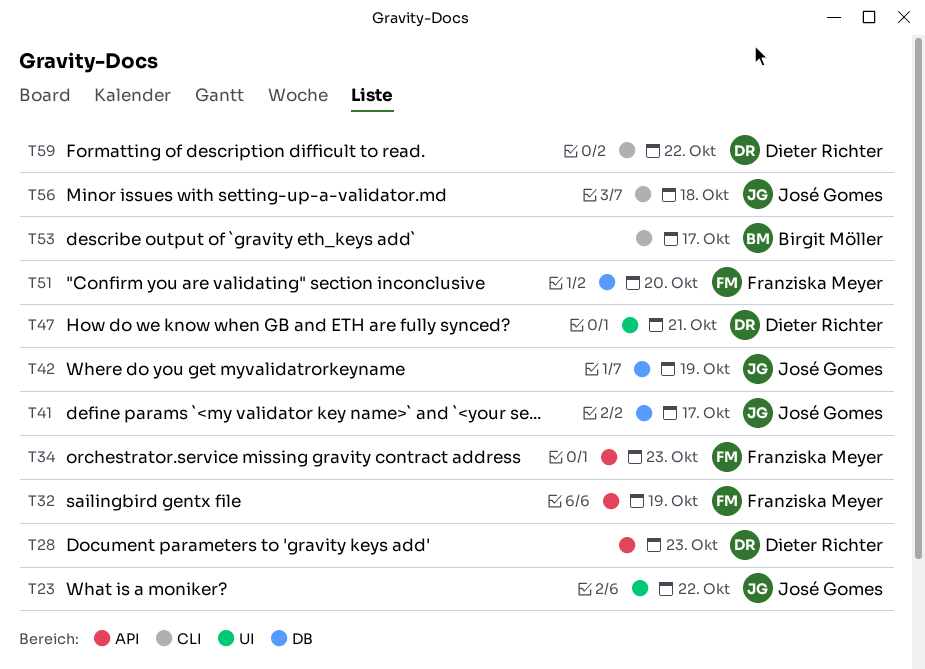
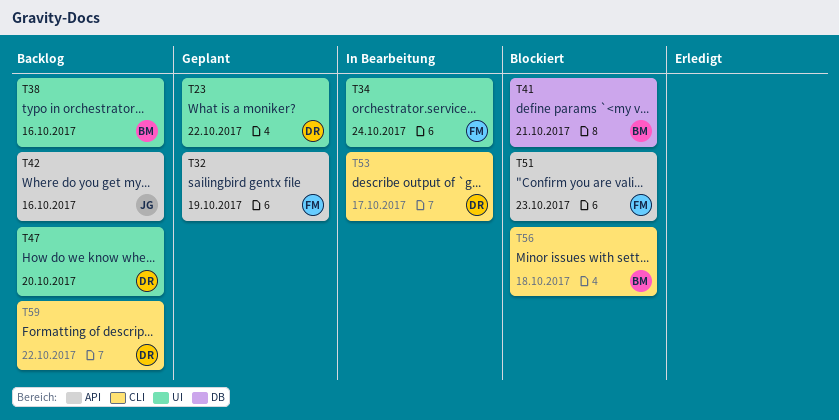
T23, owner: José Gomes -> Dieter Richter
T28: present -> none
T34, label: API -> UI
T34, due: Oct 23 -> Oct 24
T38: none -> present
T41, owner: José Gomes -> Birgit Möller
T41, due: Oct 17 -> Oct 21
T42, label: DB -> API
T42, due: Oct 19 -> Oct 16
T47, due: Oct 21 -> Oct 20
T51, label: DB -> API
T51, due: Oct 20 -> Oct 23
T53, owner: Birgit Möller -> Dieter Richter
T56, owner: José Gomes -> Birgit Möller

